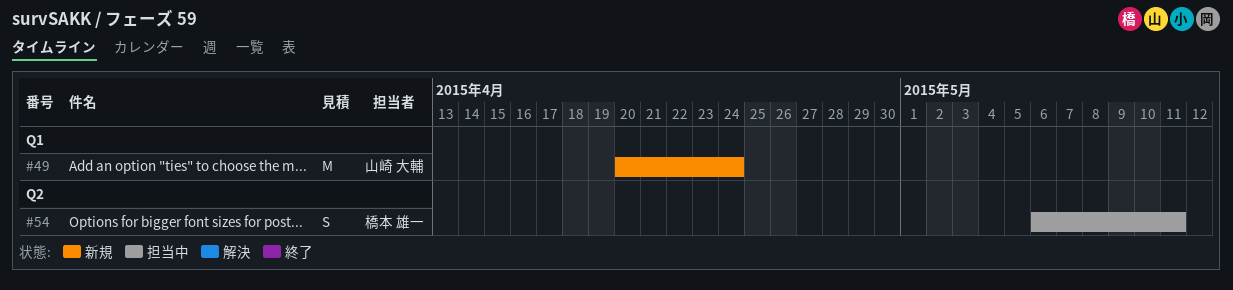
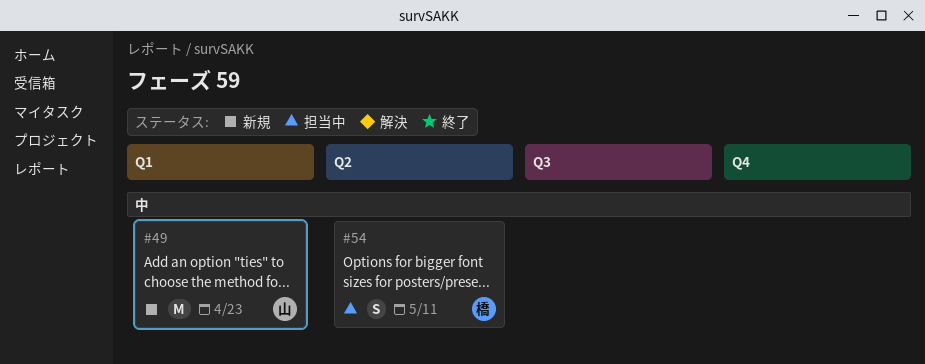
#49, due: Apr 24 -> Apr 23

